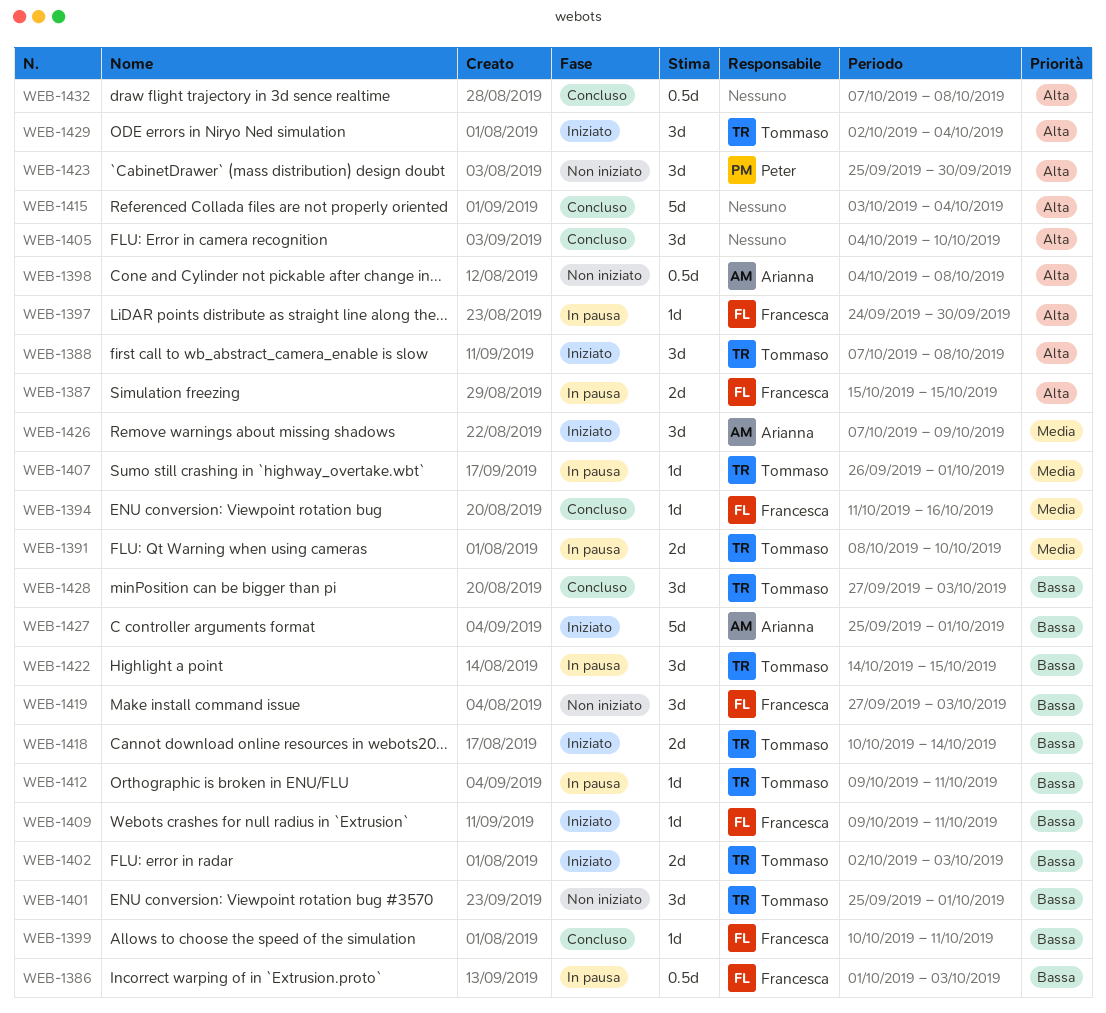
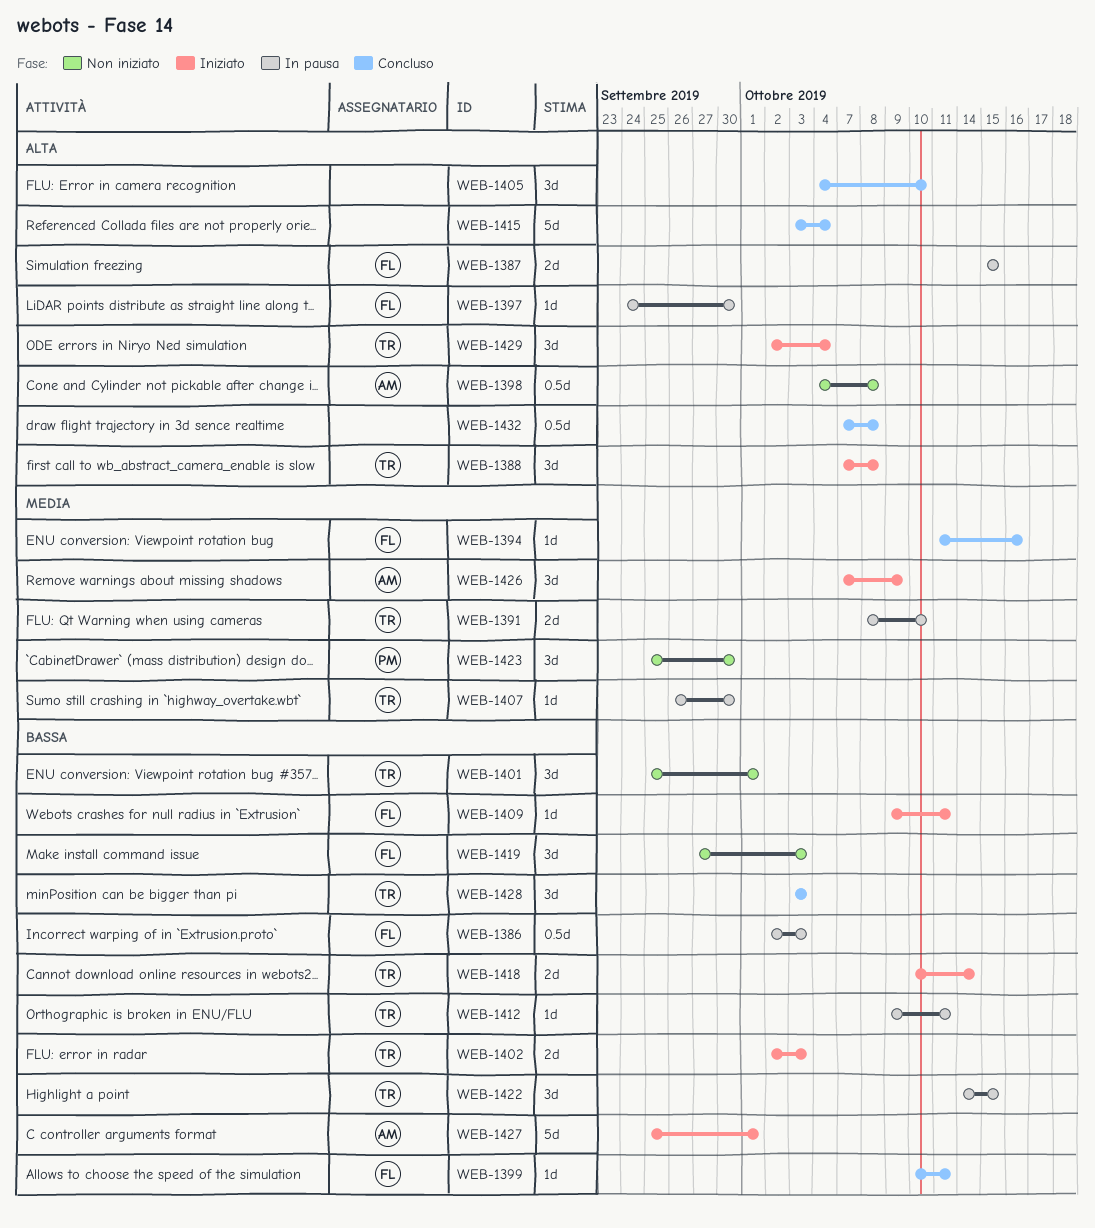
WEB-1386, start: Oct 1 -> Oct 2
WEB-1407, due: Oct 1 -> Sep 30
WEB-1423, priority: Alta -> Media
WEB-1428, start: Sep 27 -> Oct 3

